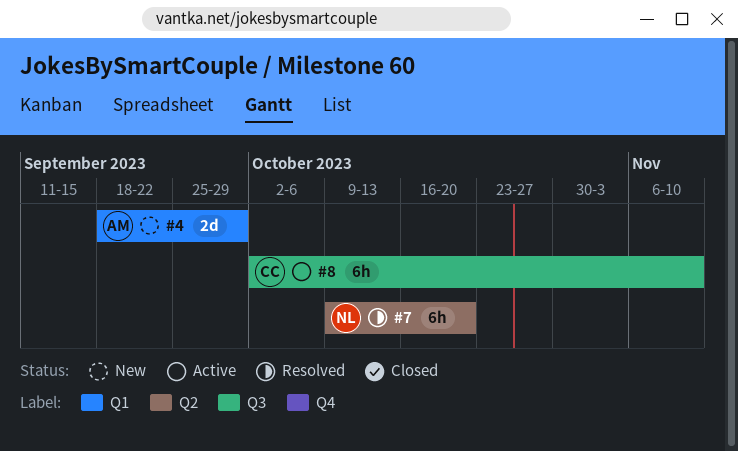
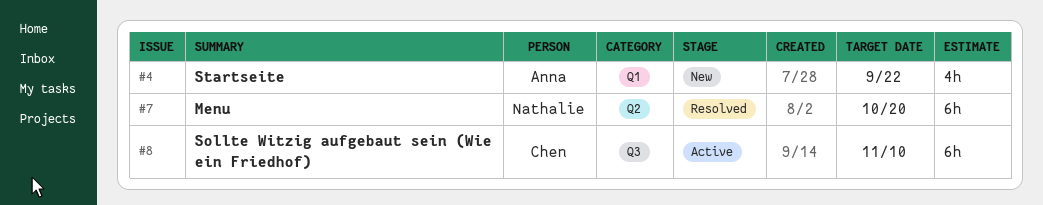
#4, estimate: 2d -> 4h
#4, due: Sep 29 -> Sep 22

